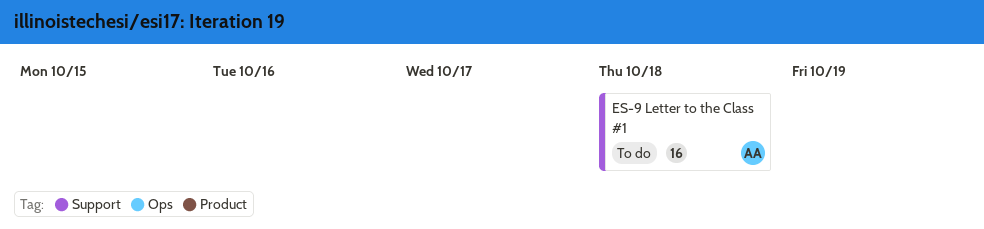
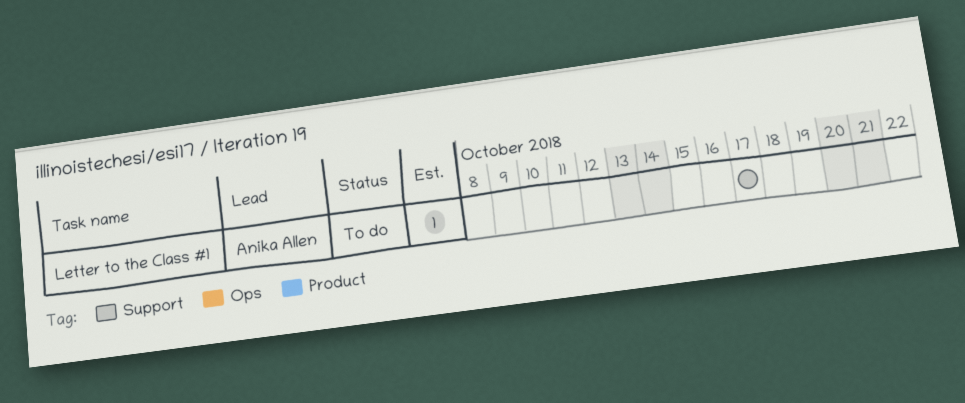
Letter to the Class #1, estimate: 16 -> 1
Letter to the Class #1, due: Oct 18 -> Oct 17

